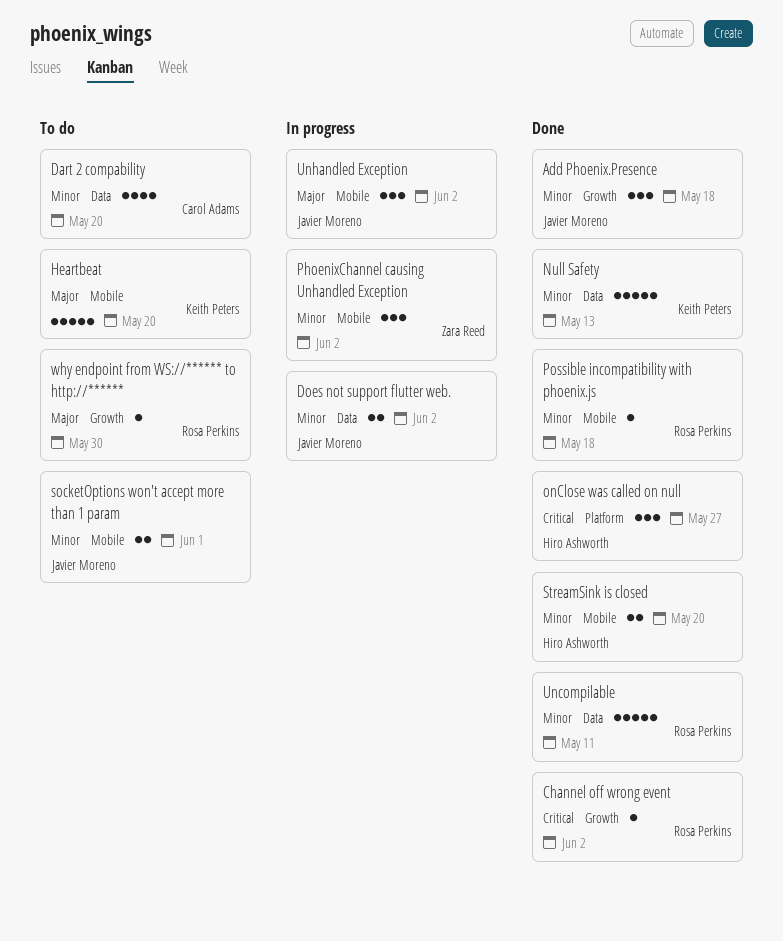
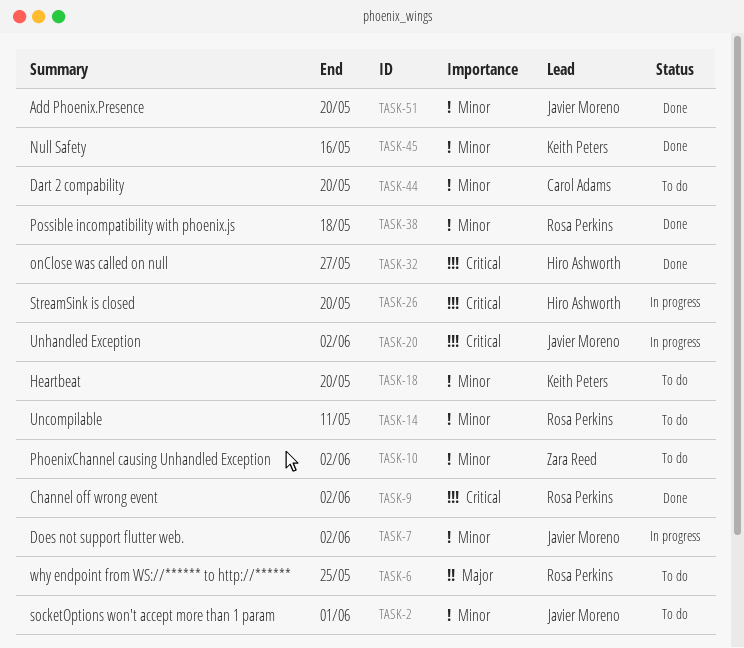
Add Phoenix.Presence, due: May 18 -> May 20
Heartbeat, priority: Major -> Minor
Null Safety, due: May 13 -> May 16
PhoenixChannel causing Unhandled Exception, status: In progress -> To do
StreamSink is closed, status: Done -> In progress
StreamSink is closed, priority: Minor -> Critical
Uncompilable, status: Done -> To do
Unhandled Exception, priority: Major -> Critical
why endpoint from WS://****** to http://******, due: May 30 -> May 25

